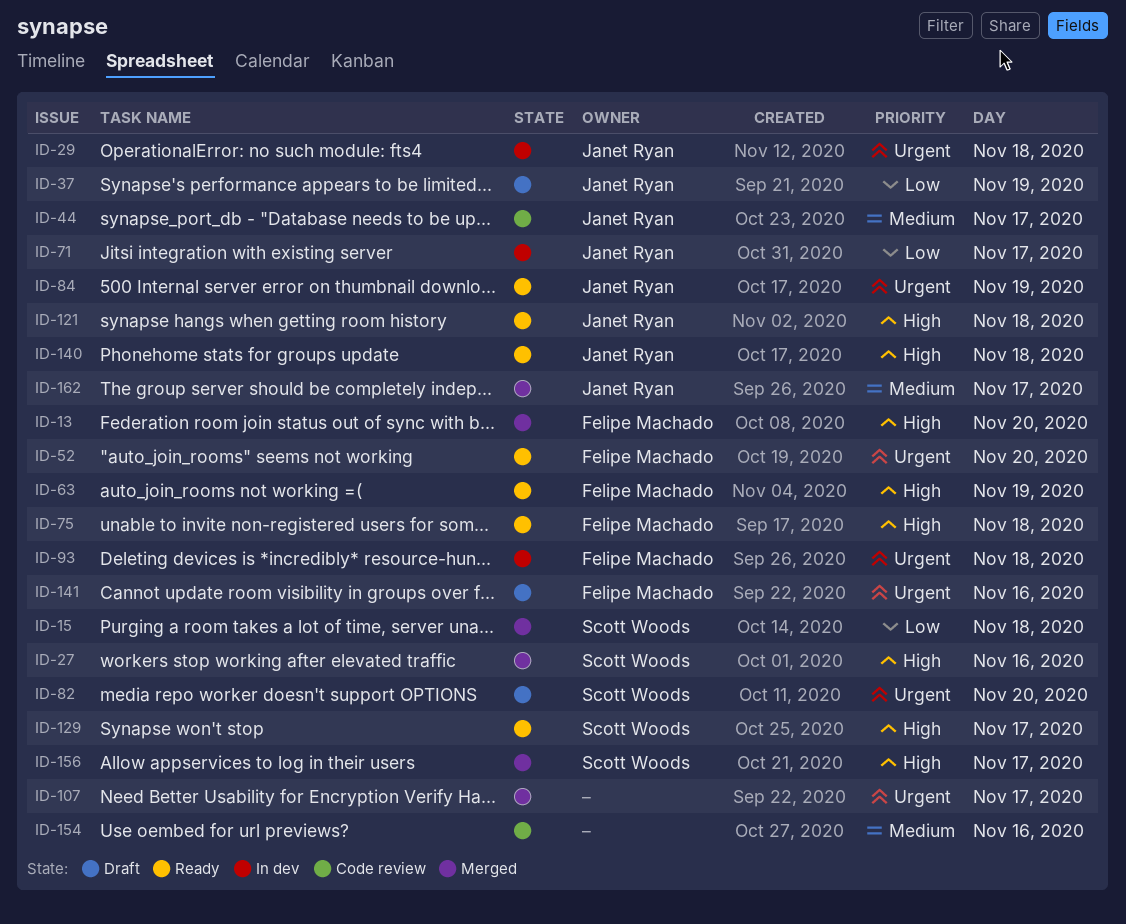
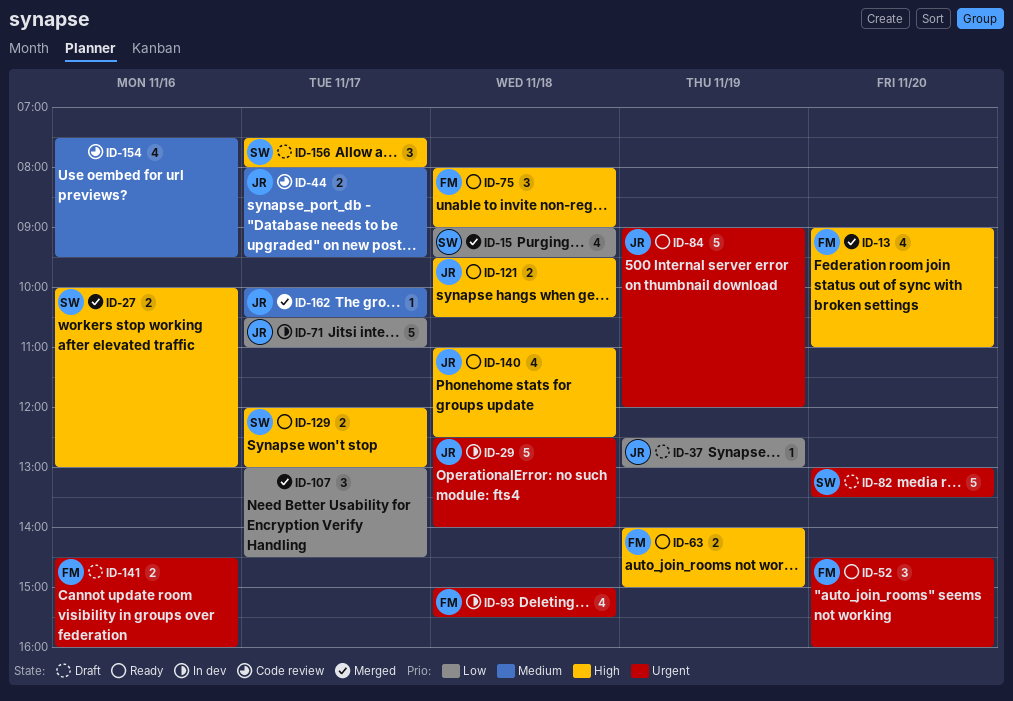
ID-107, priority: Urgent -> Low
ID-156, status: Merged -> Draft

